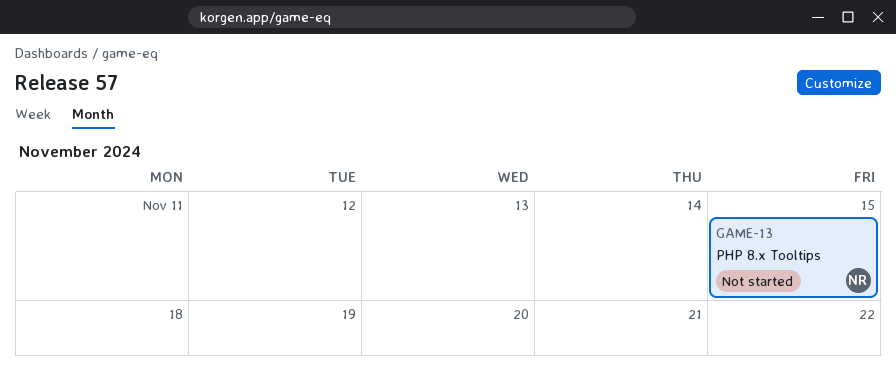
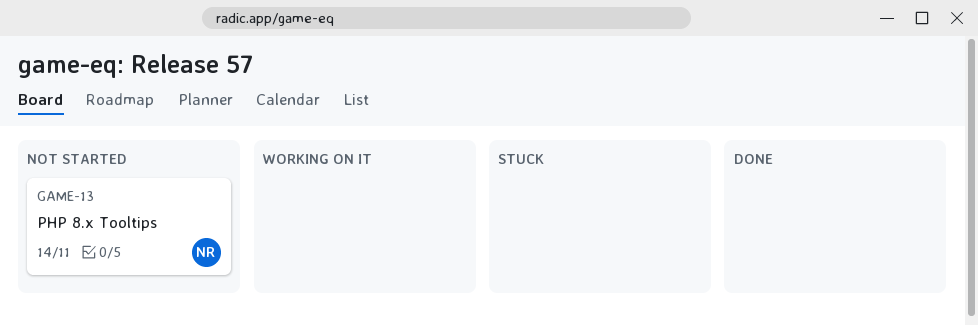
GAME-13, due: Nov 15 -> Nov 14

